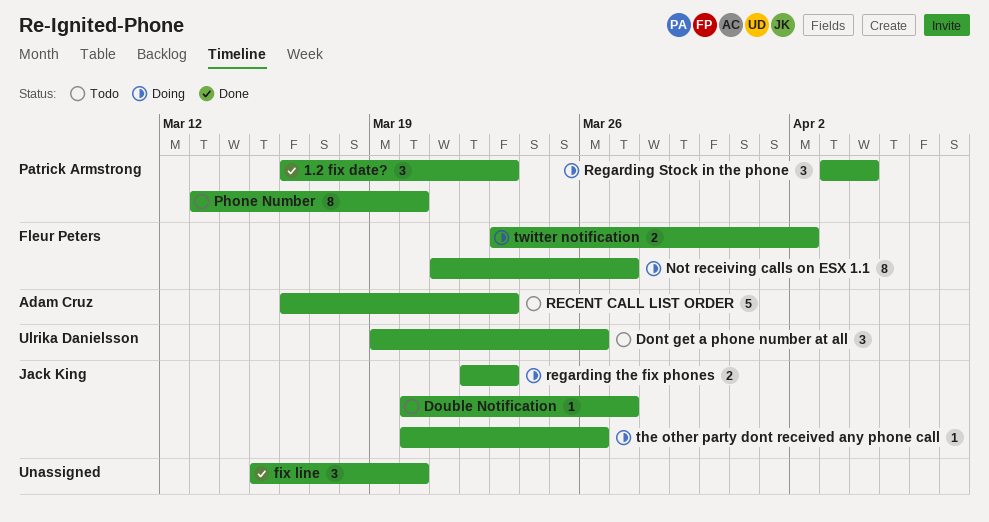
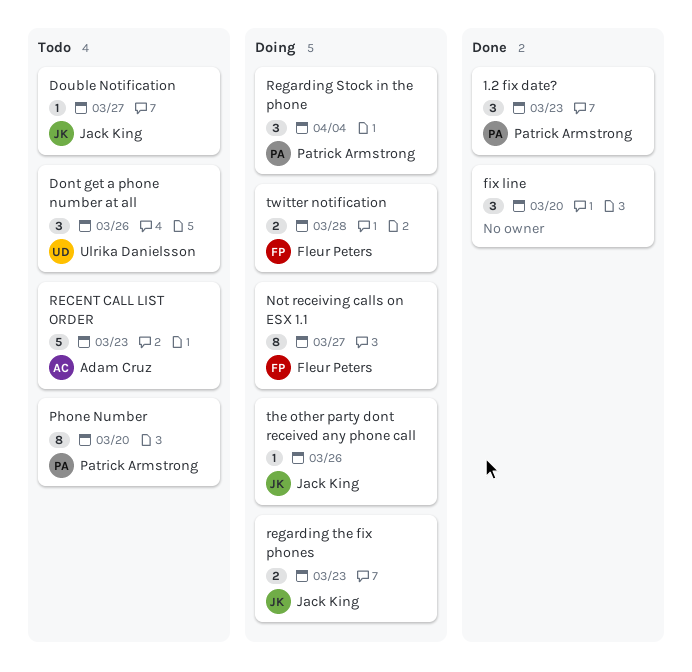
twitter notification, due: Apr 2 -> Mar 28

